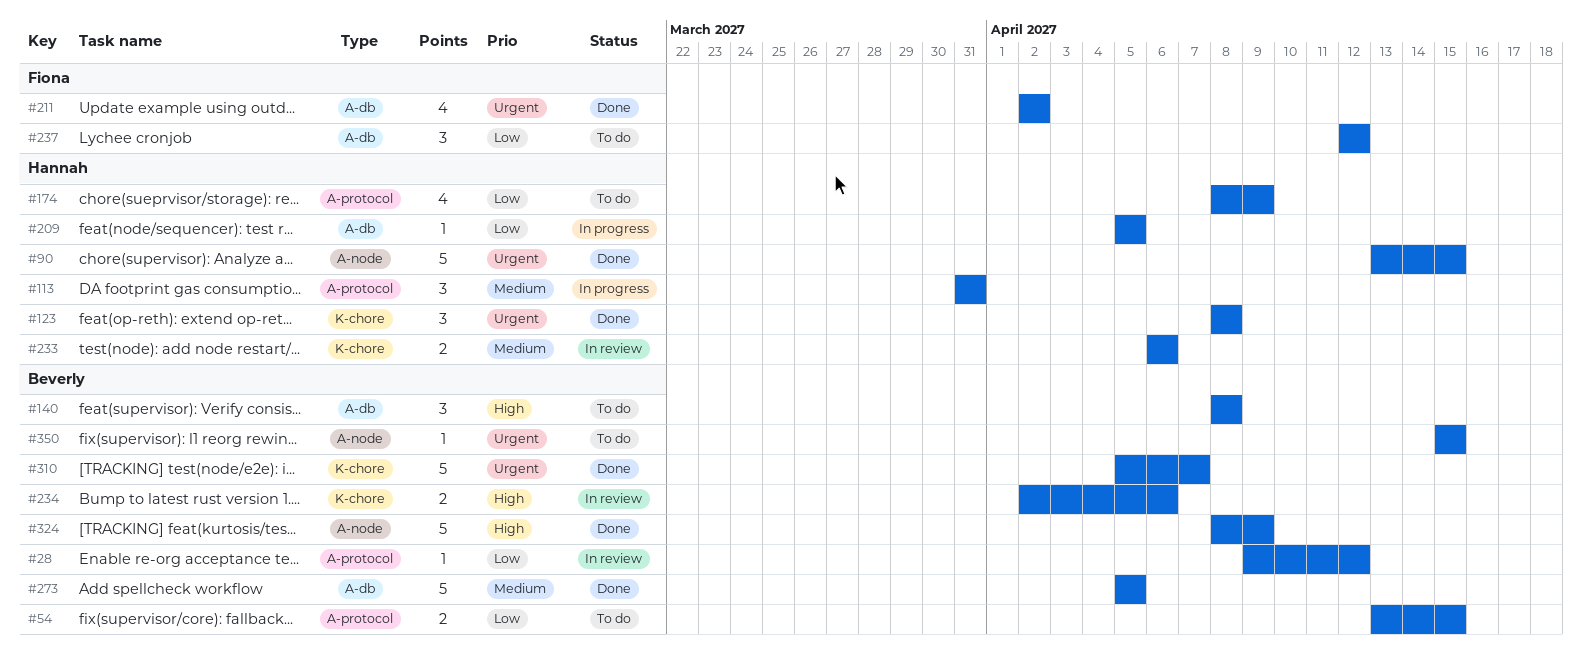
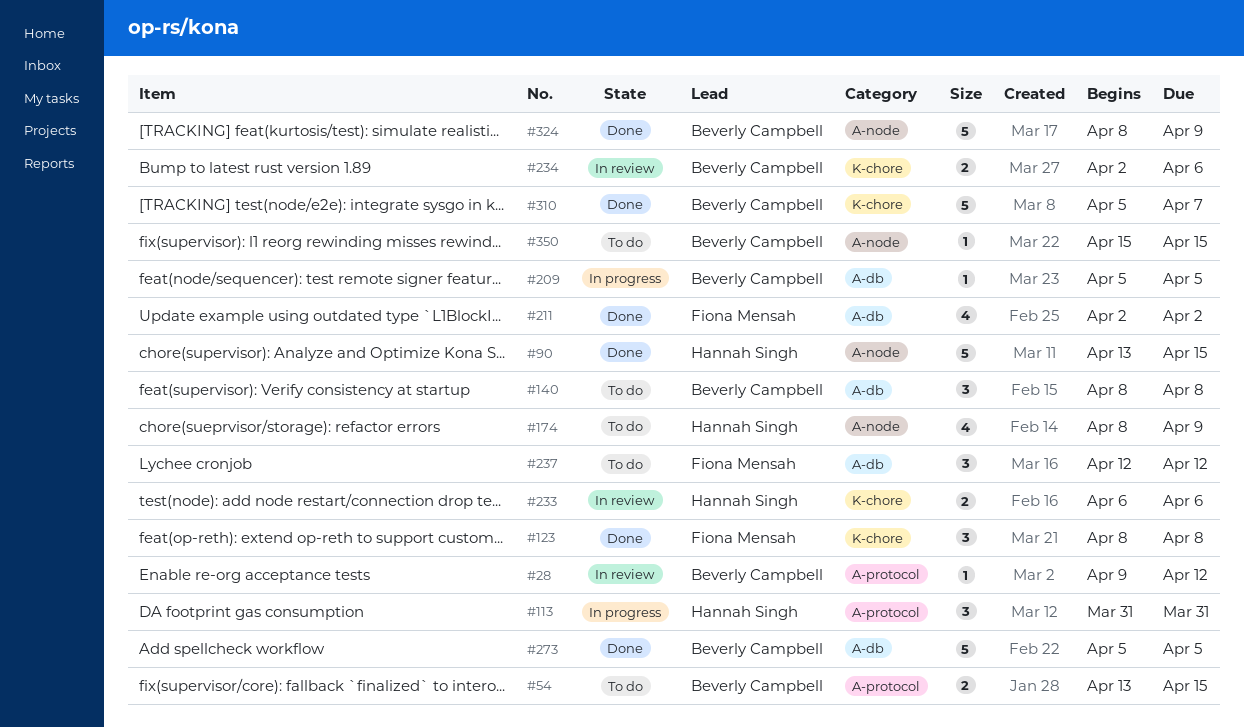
#123, owner: Hannah Singh -> Fiona Mensah
#174, label: A-protocol -> A-node
#209, owner: Hannah Singh -> Beverly Campbell

